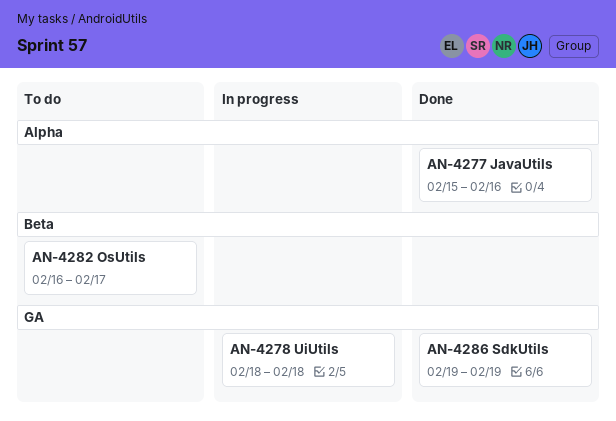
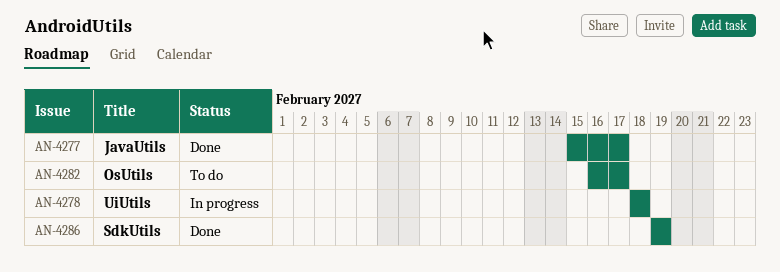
AN-4277, due: Feb 16 -> Feb 17

